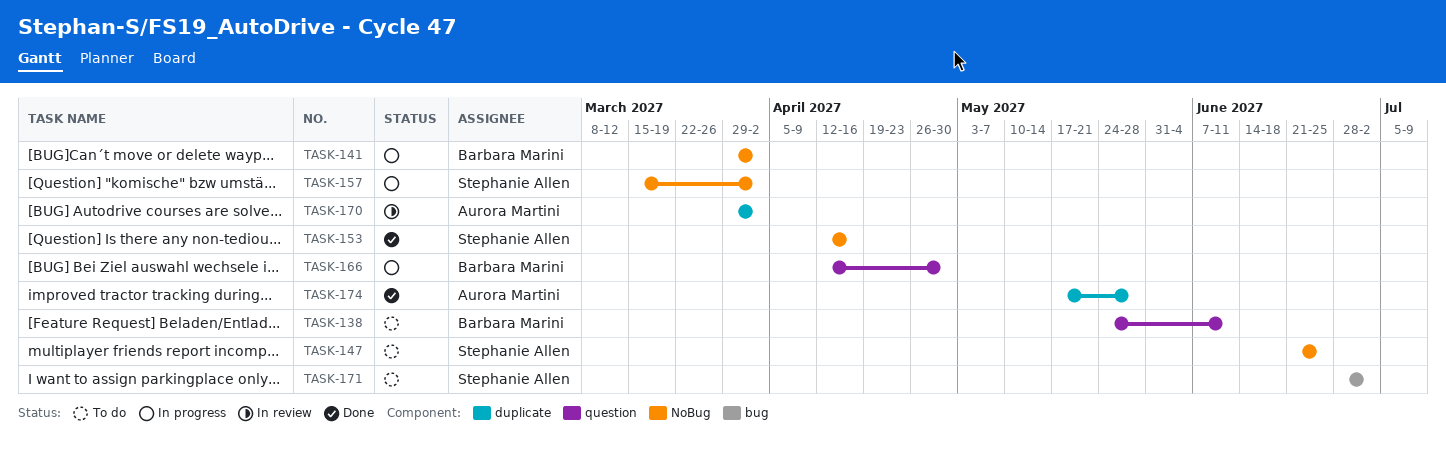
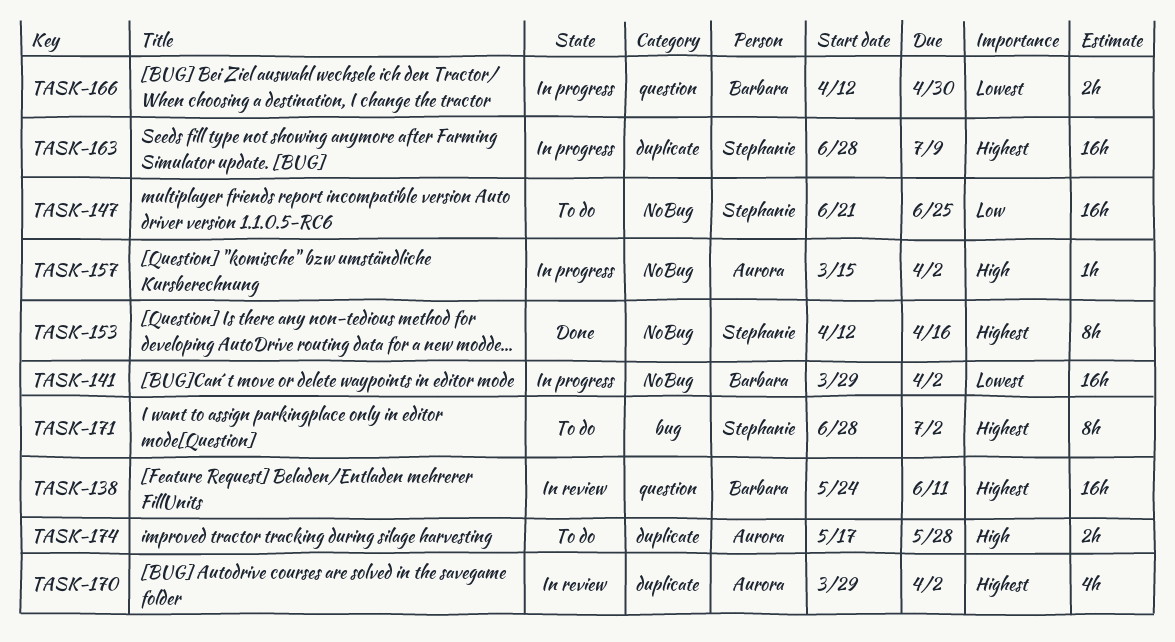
TASK-138, status: To do -> In review
TASK-157, owner: Stephanie Allen -> Aurora Martini
TASK-163: none -> present
TASK-174, status: Done -> To do

